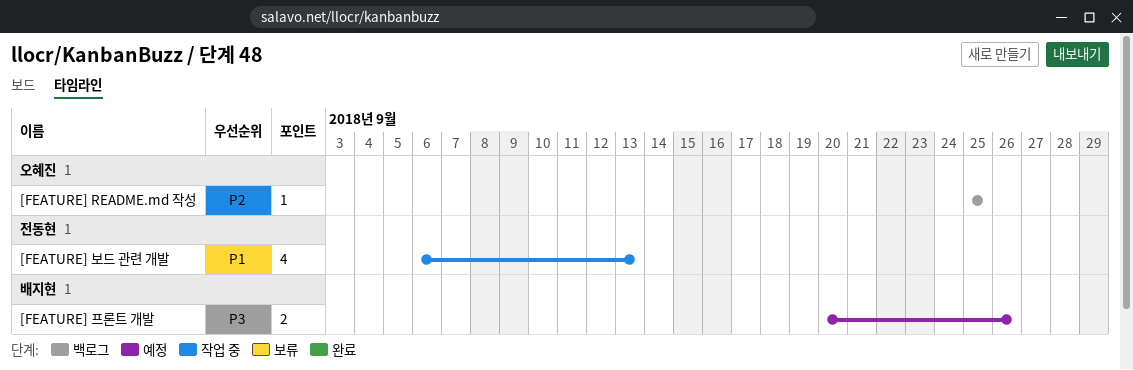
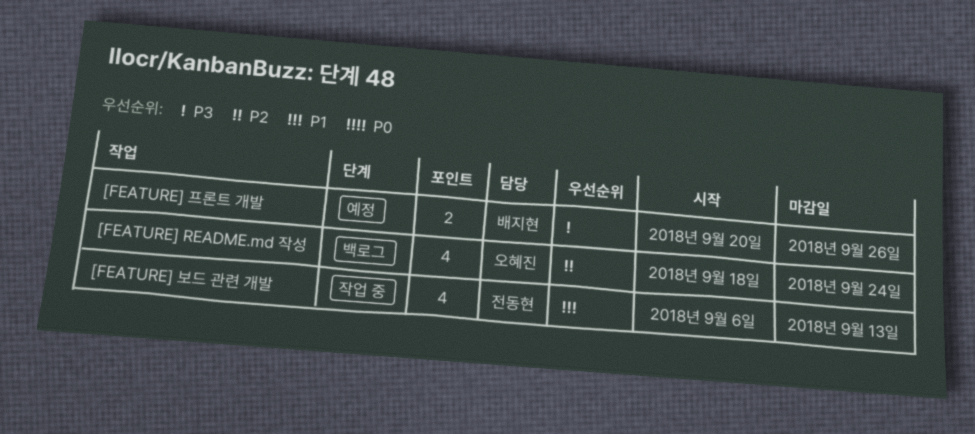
[FEATURE] README.md 작성, estimate: 1 -> 4
[FEATURE] README.md 작성, start: Sep 25 -> Sep 18
[FEATURE] README.md 작성, due: Sep 25 -> Sep 24

